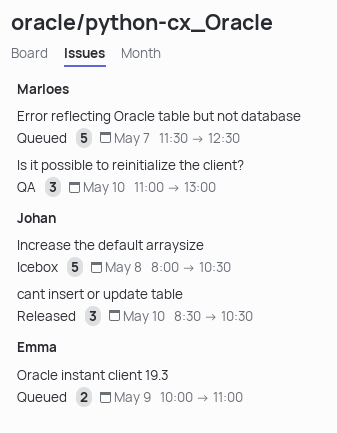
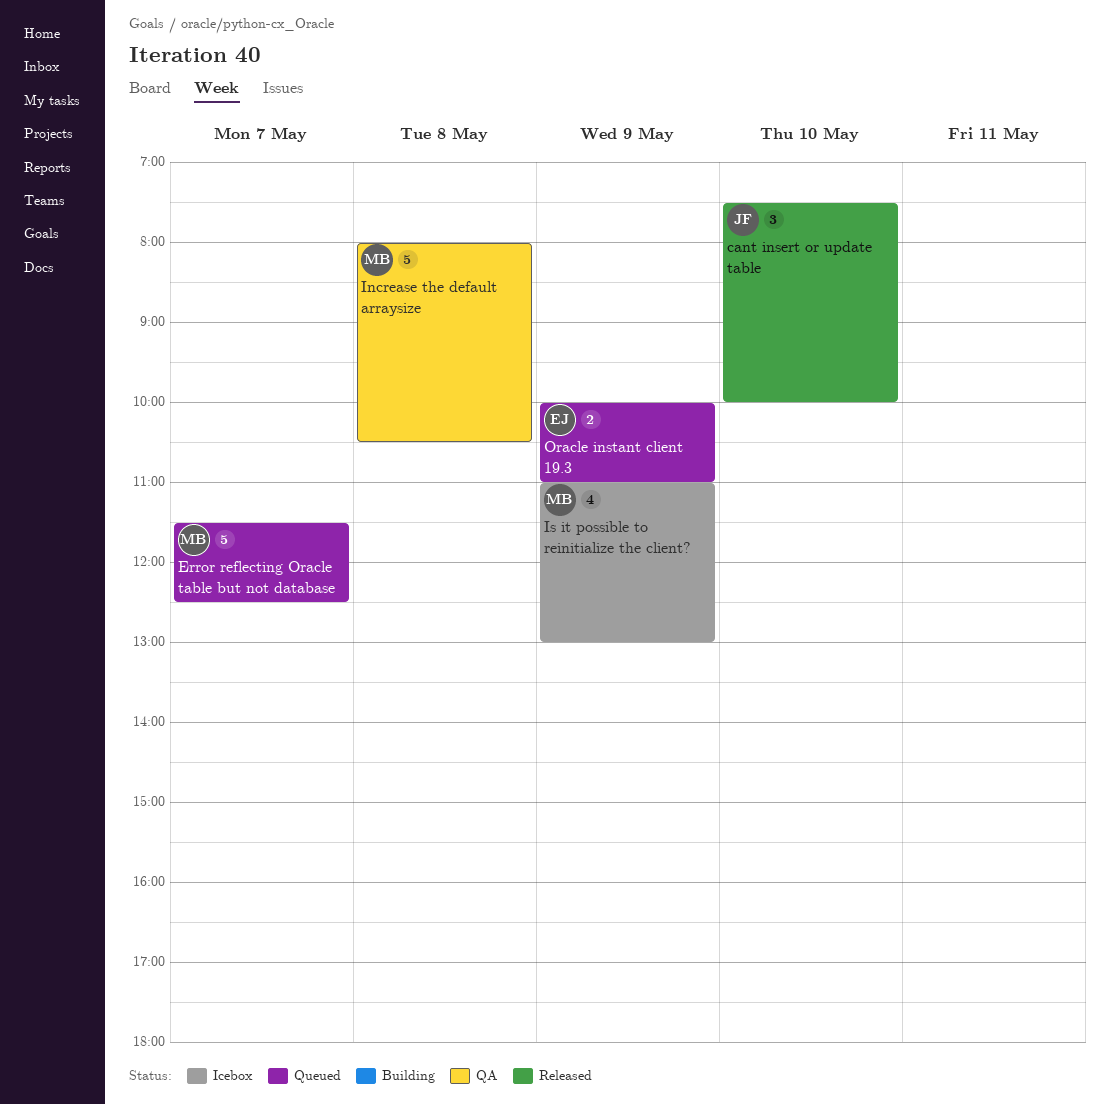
cant insert or update table, begins: 08:30 -> 07:30
cant insert or update table, ends: 10:30 -> 10:00
Increase the default arraysize, status: Icebox -> QA
Increase the default arraysize, owner: Johan -> Marloes
Is it possible to reinitialize the client?, status: QA -> Icebox
Is it possible to reinitialize the client?, estimate: 3 -> 4
Is it possible to reinitialize the client?, day: May 10 -> May 9

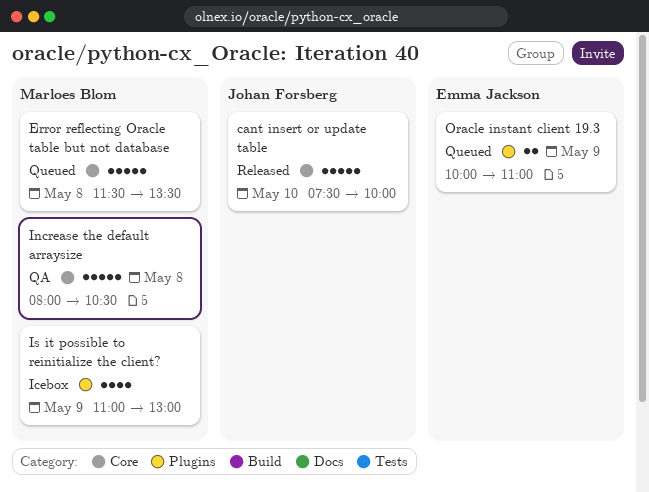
cant insert or update table, estimate: 3 -> 5
Error reflecting Oracle table but not database, day: May 7 -> May 8
Error reflecting Oracle table but not database, ends: 12:30 -> 13:30

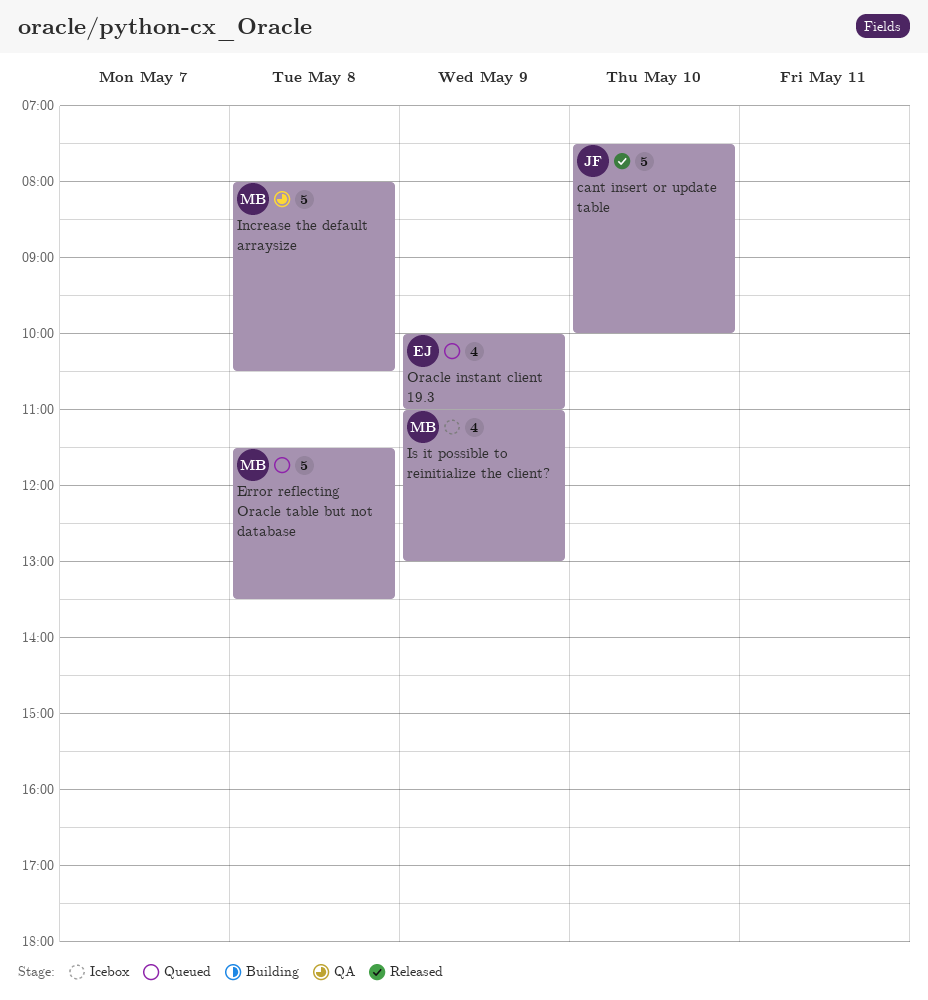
Oracle instant client 19.3, estimate: 2 -> 4

